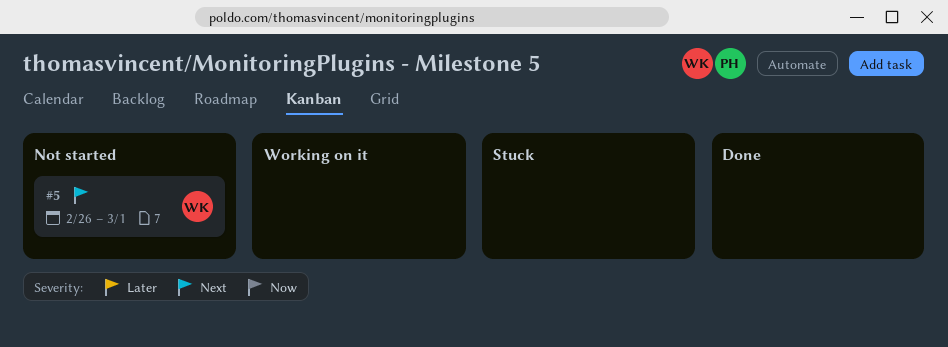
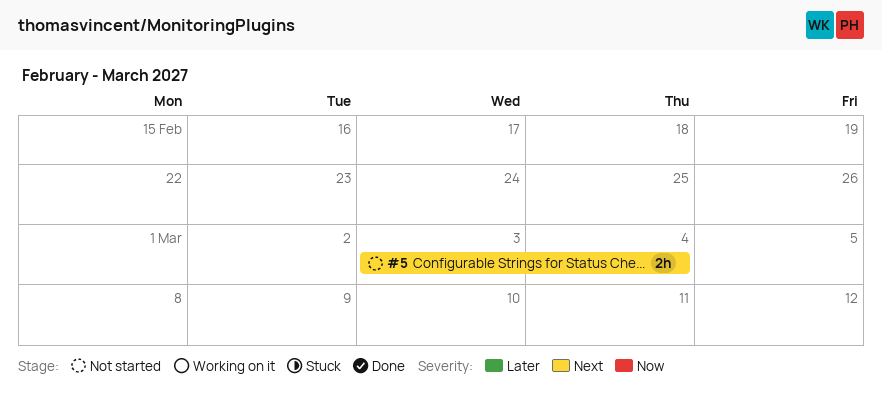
#5, start: Feb 26 -> Mar 3
#5, due: Mar 1 -> Mar 4

